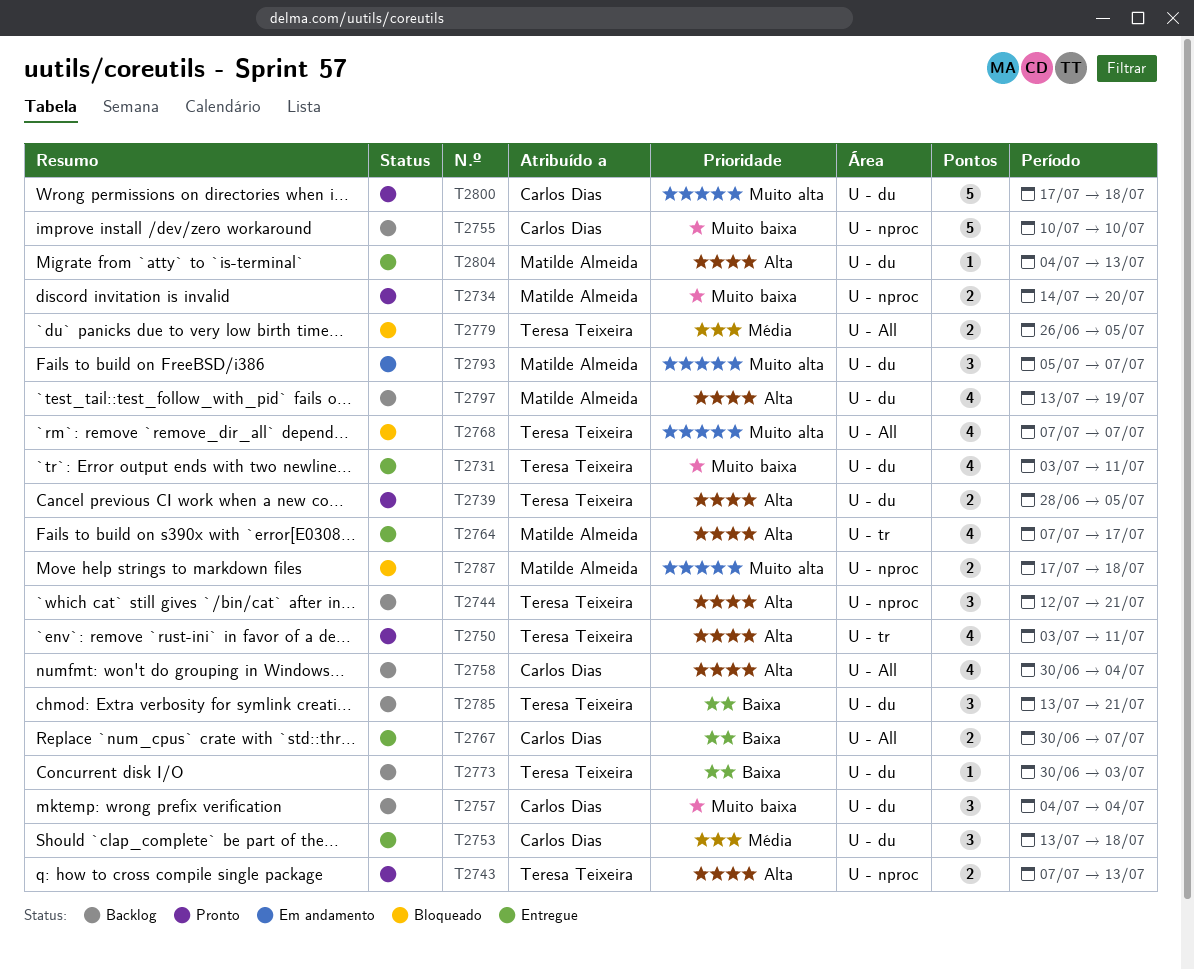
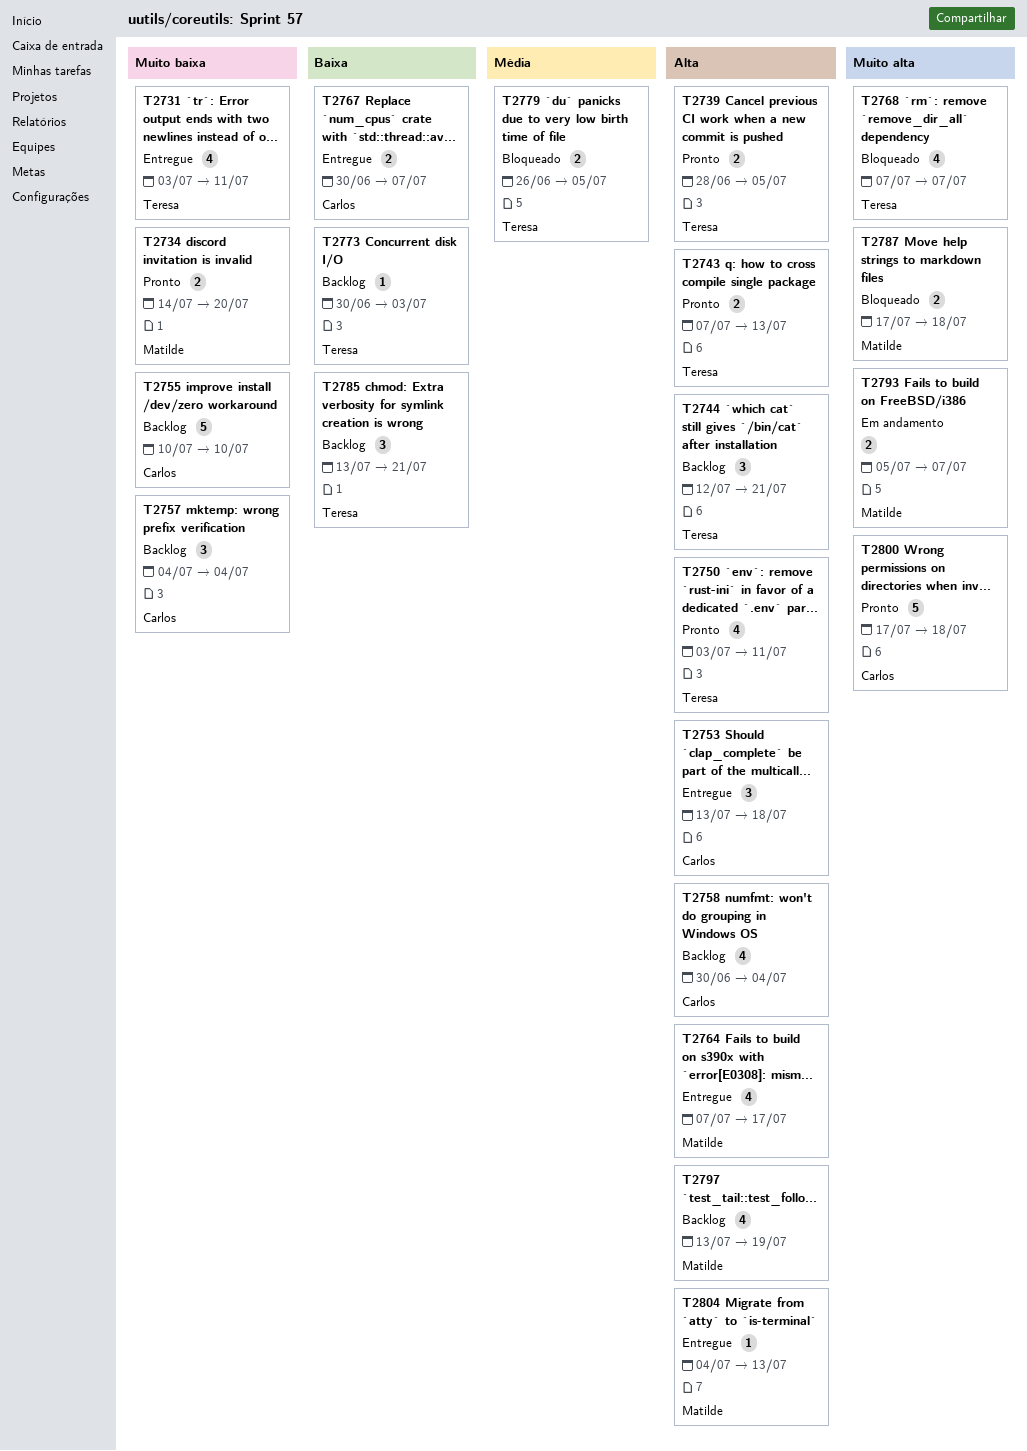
T2753, priority: Média -> Alta
T2793, estimate: 3 -> 2

